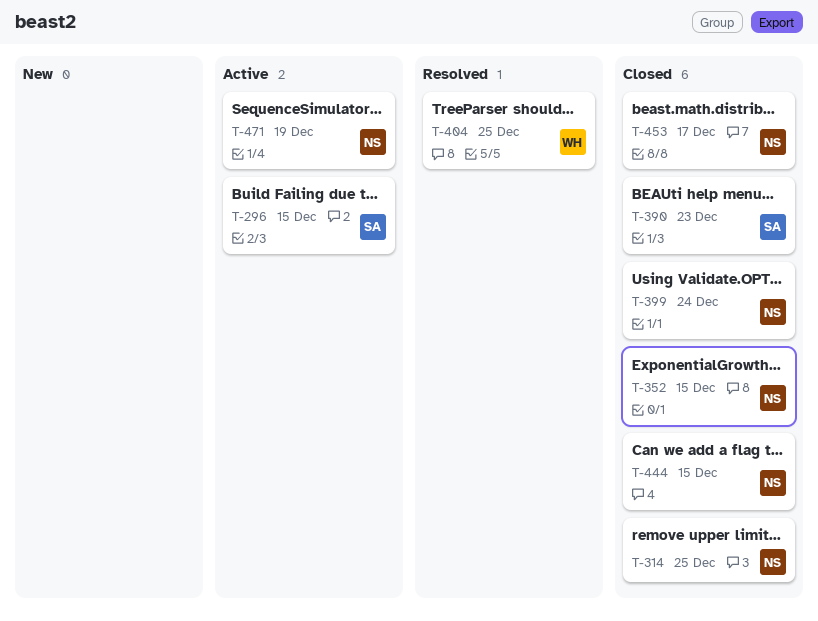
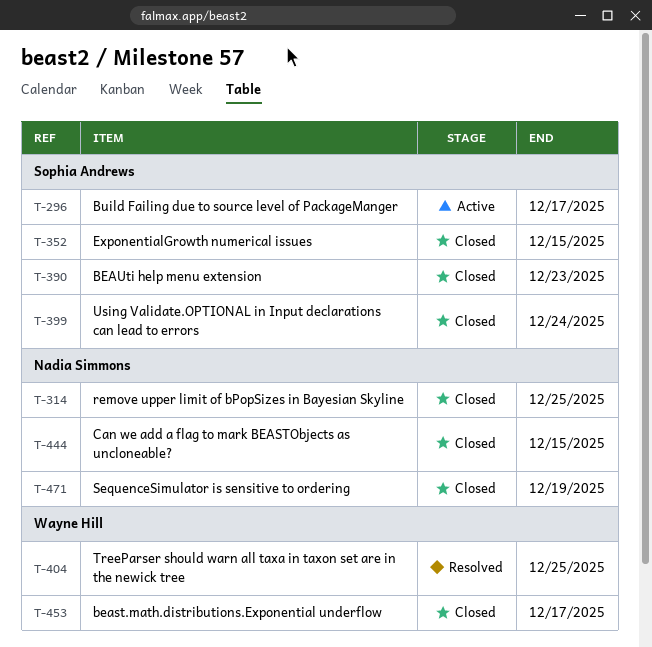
T-296, due: Dec 15 -> Dec 17
T-352, owner: Nadia Simmons -> Sophia Andrews
T-399, owner: Nadia Simmons -> Sophia Andrews
T-453, owner: Nadia Simmons -> Wayne Hill
T-471, status: Active -> Closed

